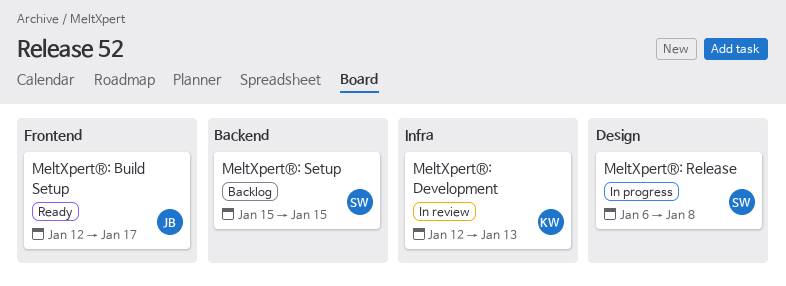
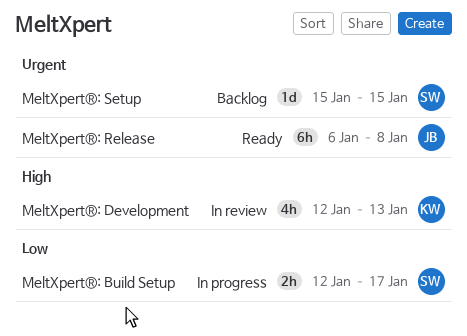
MeltXpert®: Build Setup, status: Ready -> In progress
MeltXpert®: Build Setup, owner: JB -> SW
MeltXpert®: Release, status: In progress -> Ready
MeltXpert®: Release, owner: SW -> JB

